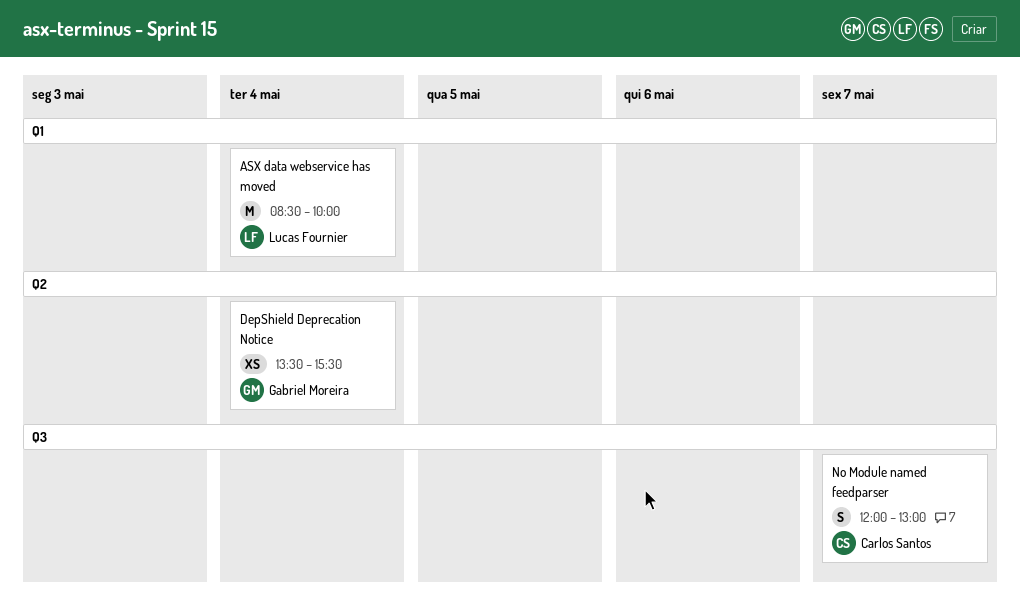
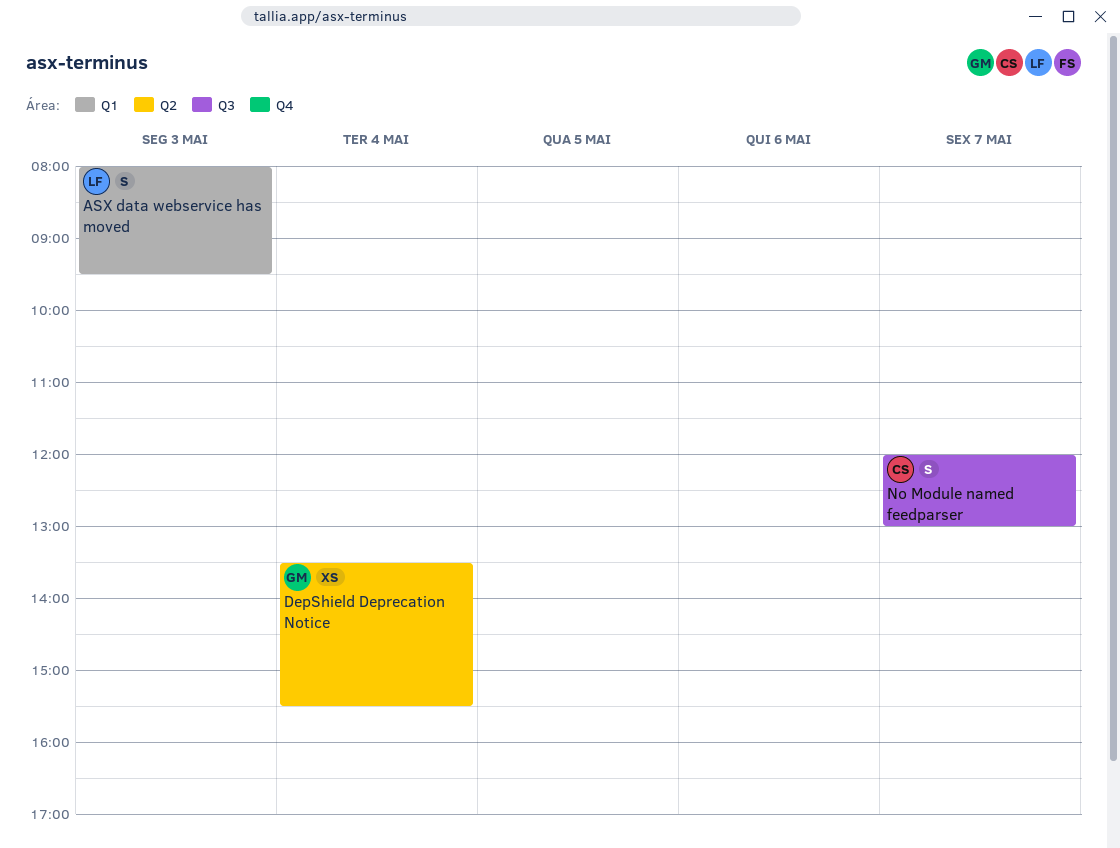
ASX data webservice has moved, estimate: M -> S
ASX data webservice has moved, day: May 4 -> May 3
ASX data webservice has moved, begins: 08:30 -> 08:00
ASX data webservice has moved, ends: 10:00 -> 09:30

